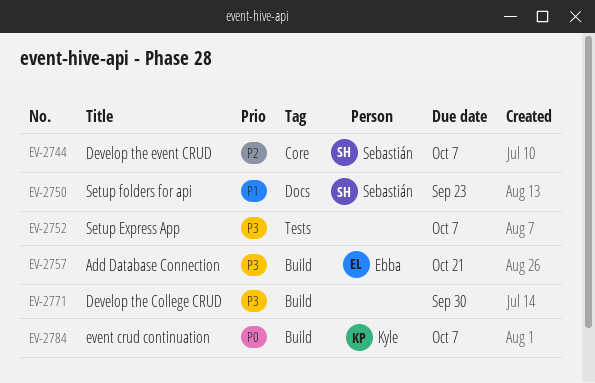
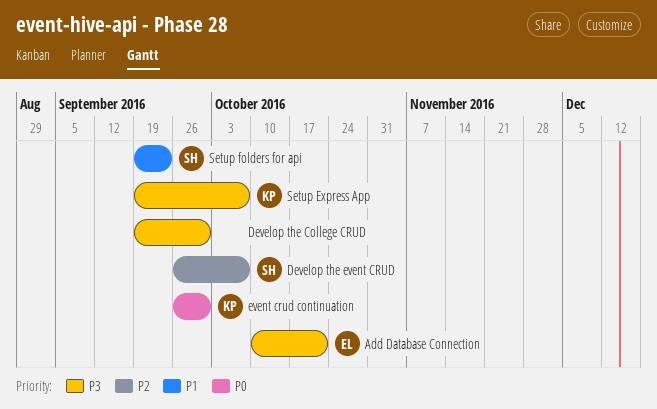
event crud continuation, due: Oct 7 -> Sep 30
Setup Express App, owner: none -> Kyle

